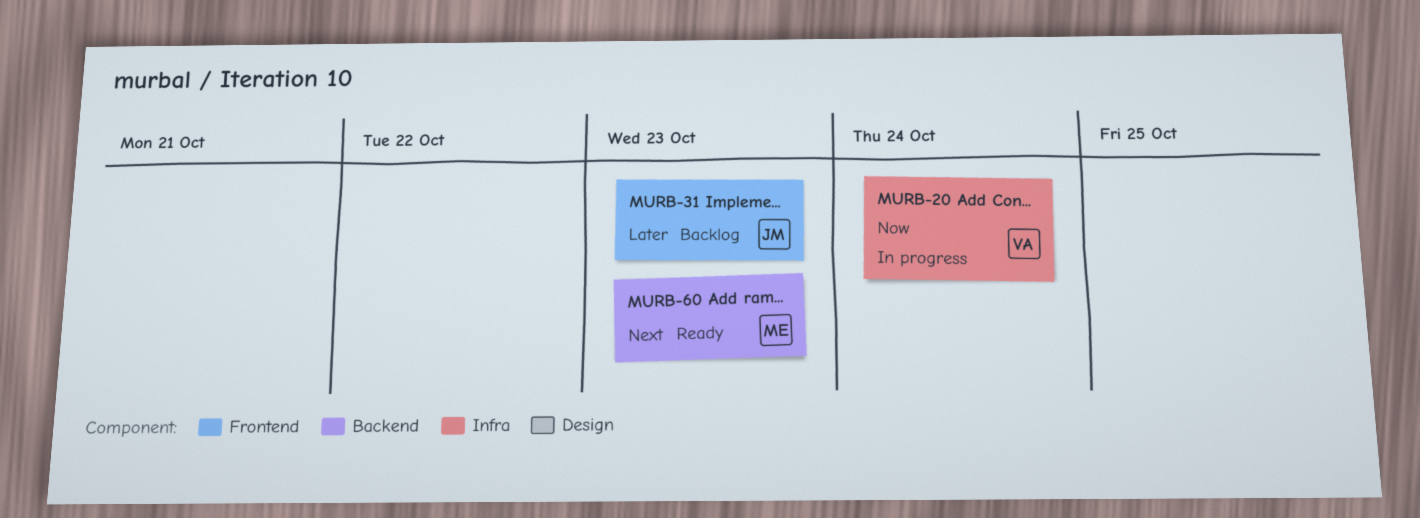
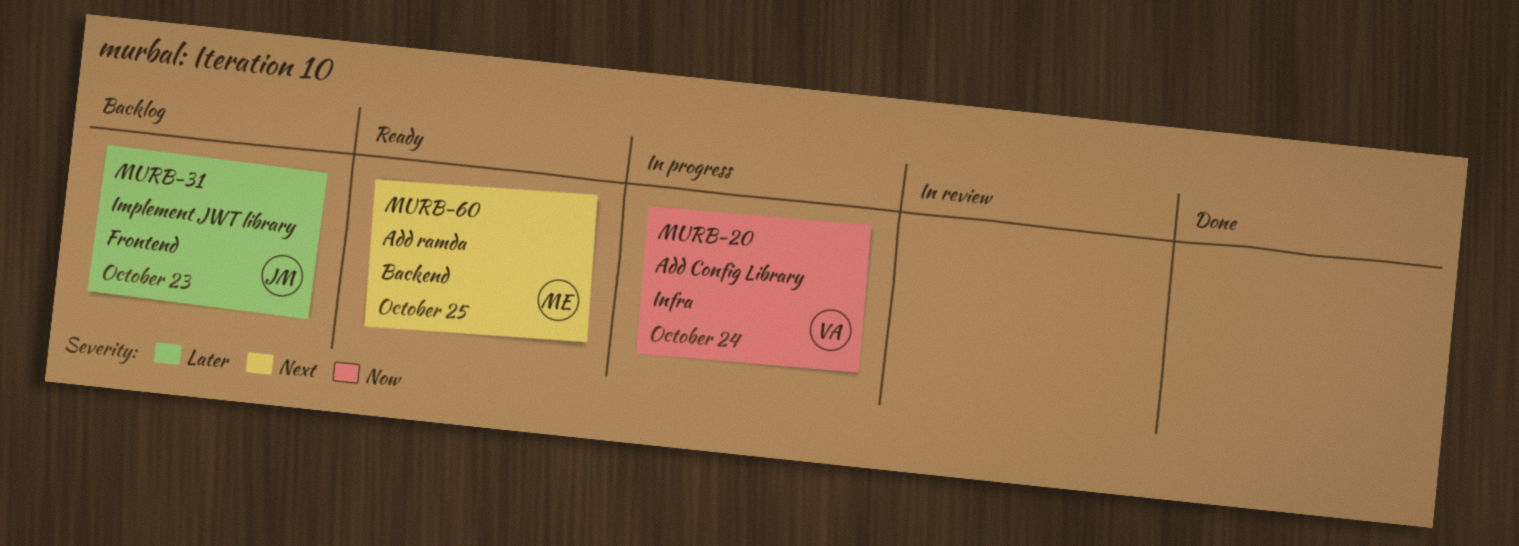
MURB-60, due: Oct 23 -> Oct 25

